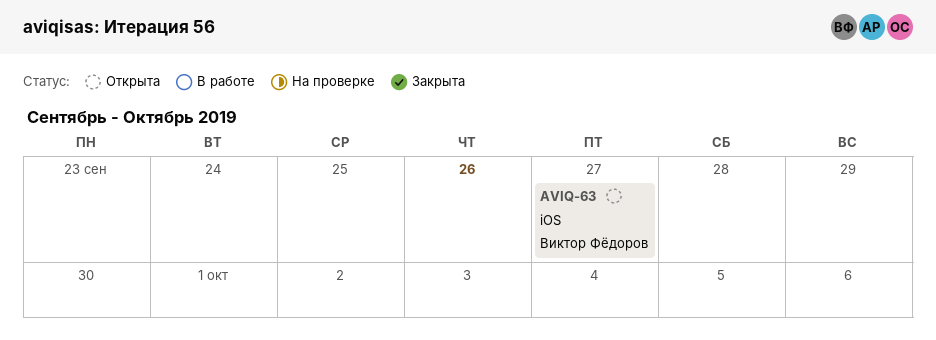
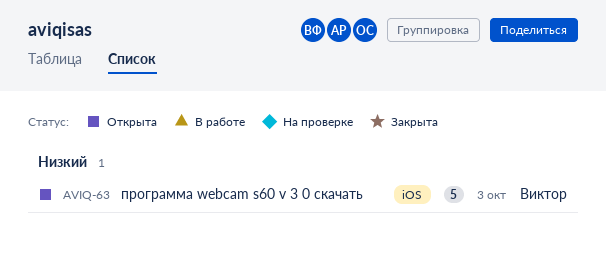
AVIQ-63, due: Sep 27 -> Oct 3

